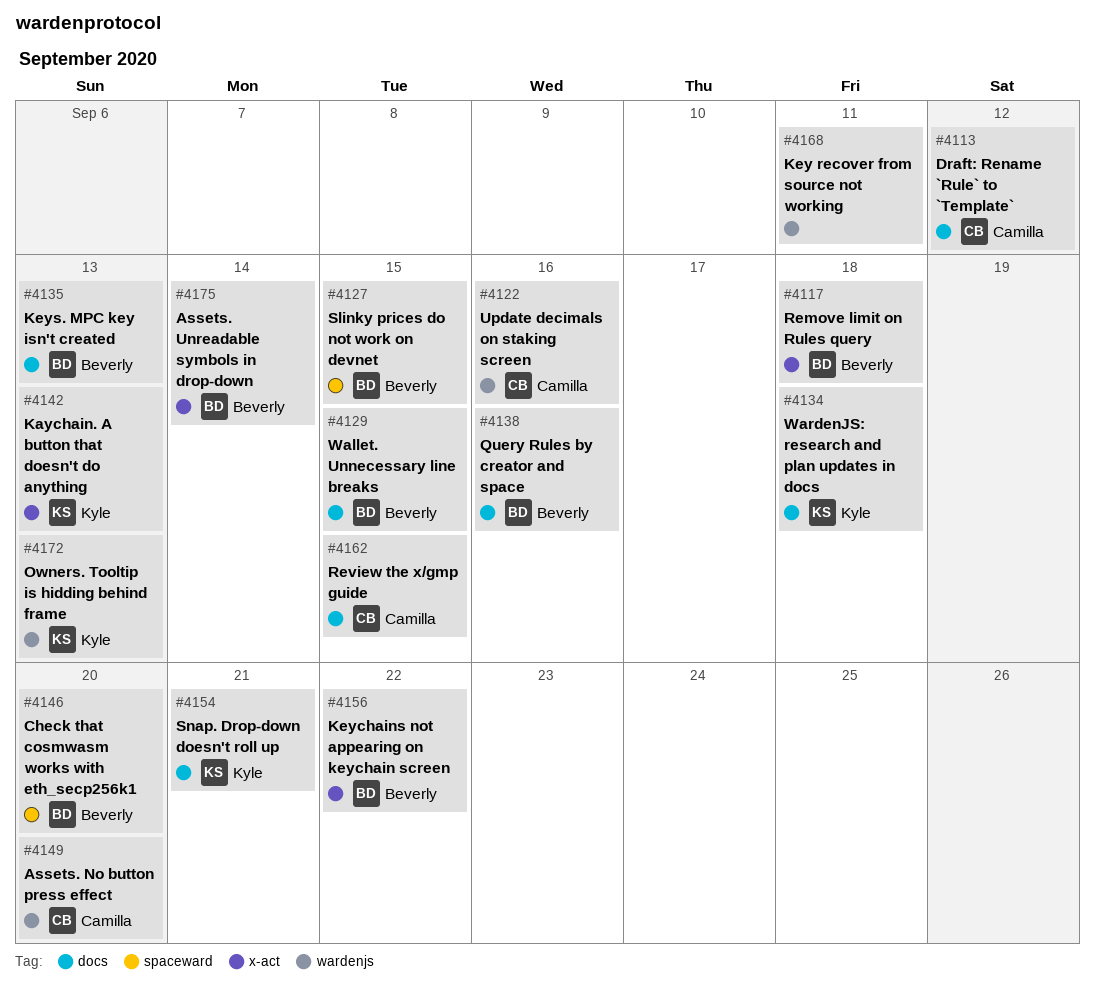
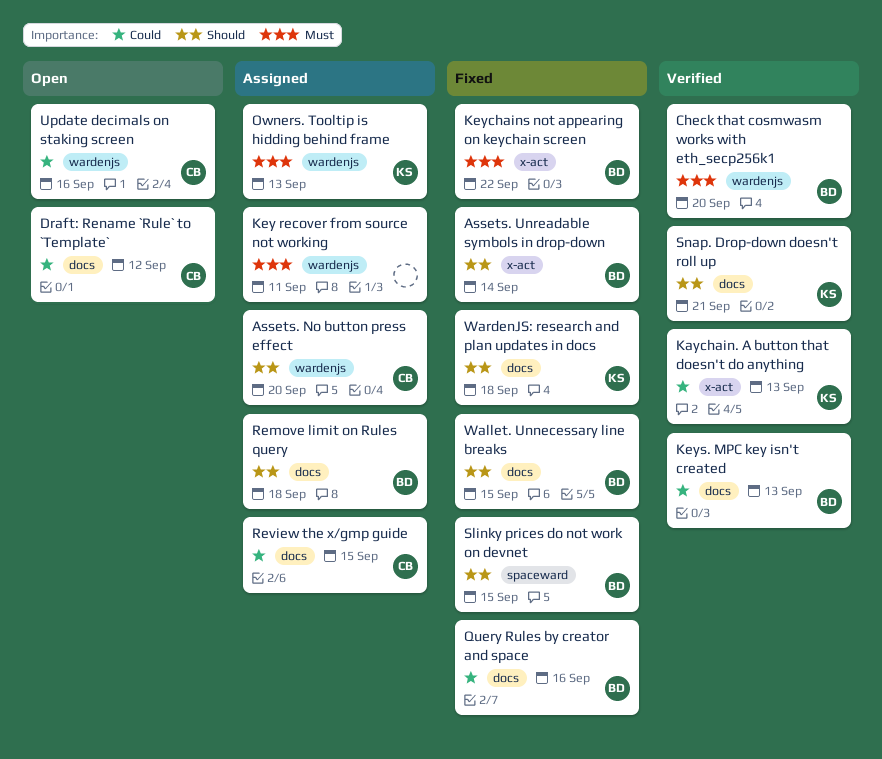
Check that cosmwasm works with eth_secp256k1, label: spaceward -> wardenjs
Remove limit on Rules query, label: x-act -> docs

